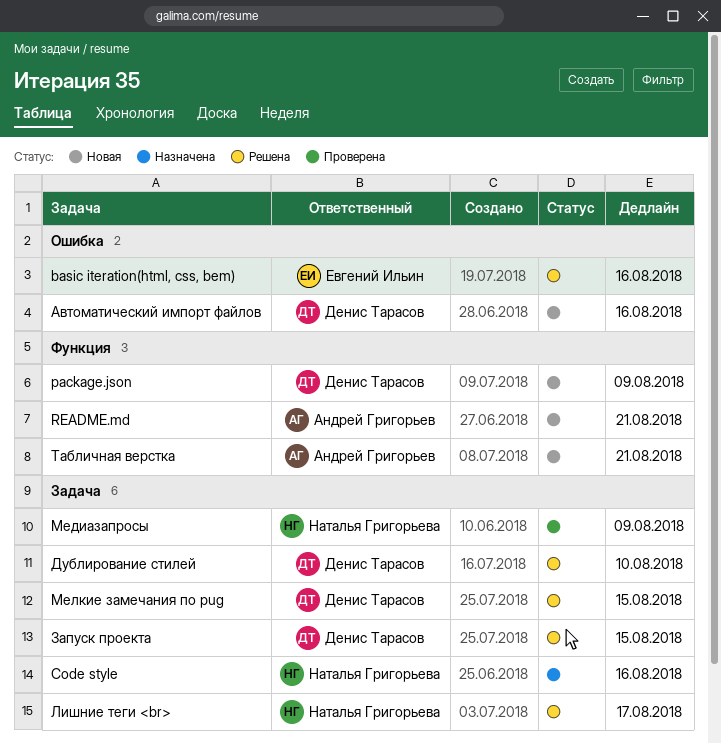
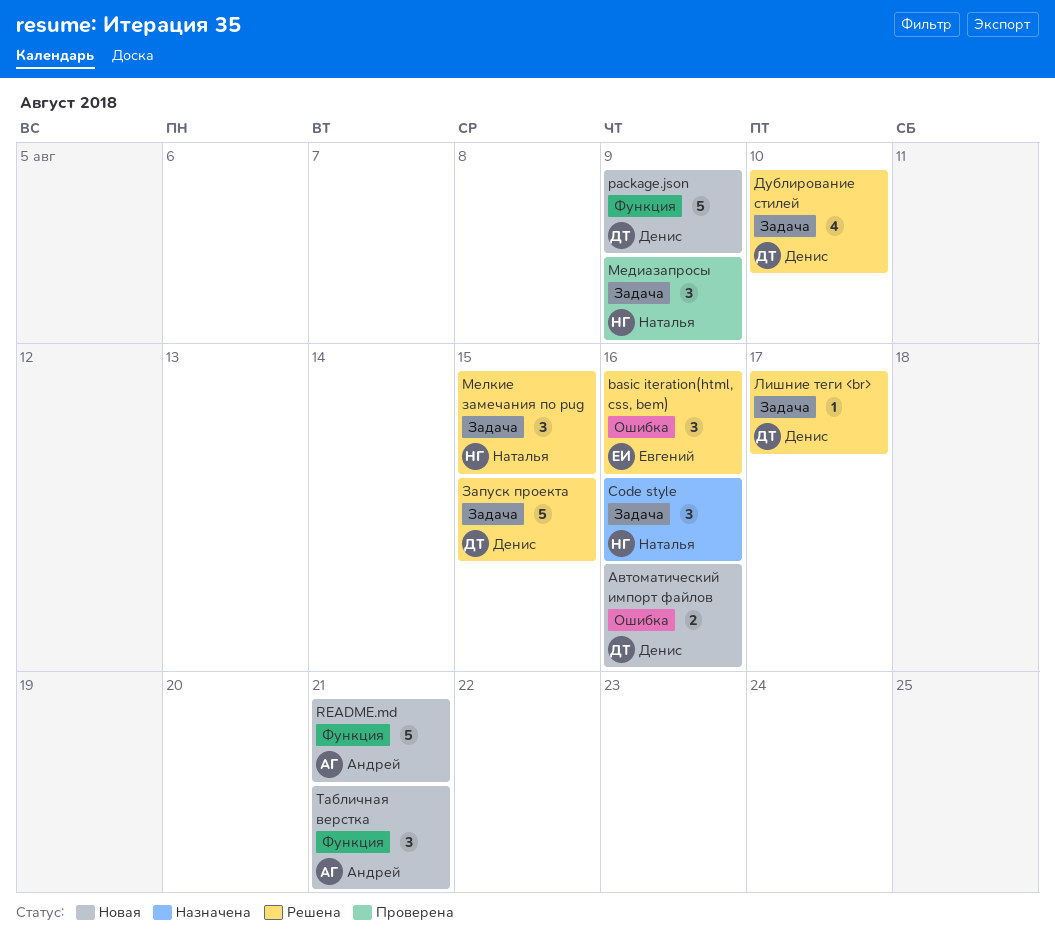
Лишние теги <br>, owner: Наталья Григорьева -> Денис Тарасов
Мелкие замечания по pug, owner: Денис Тарасов -> Наталья Григорьева

